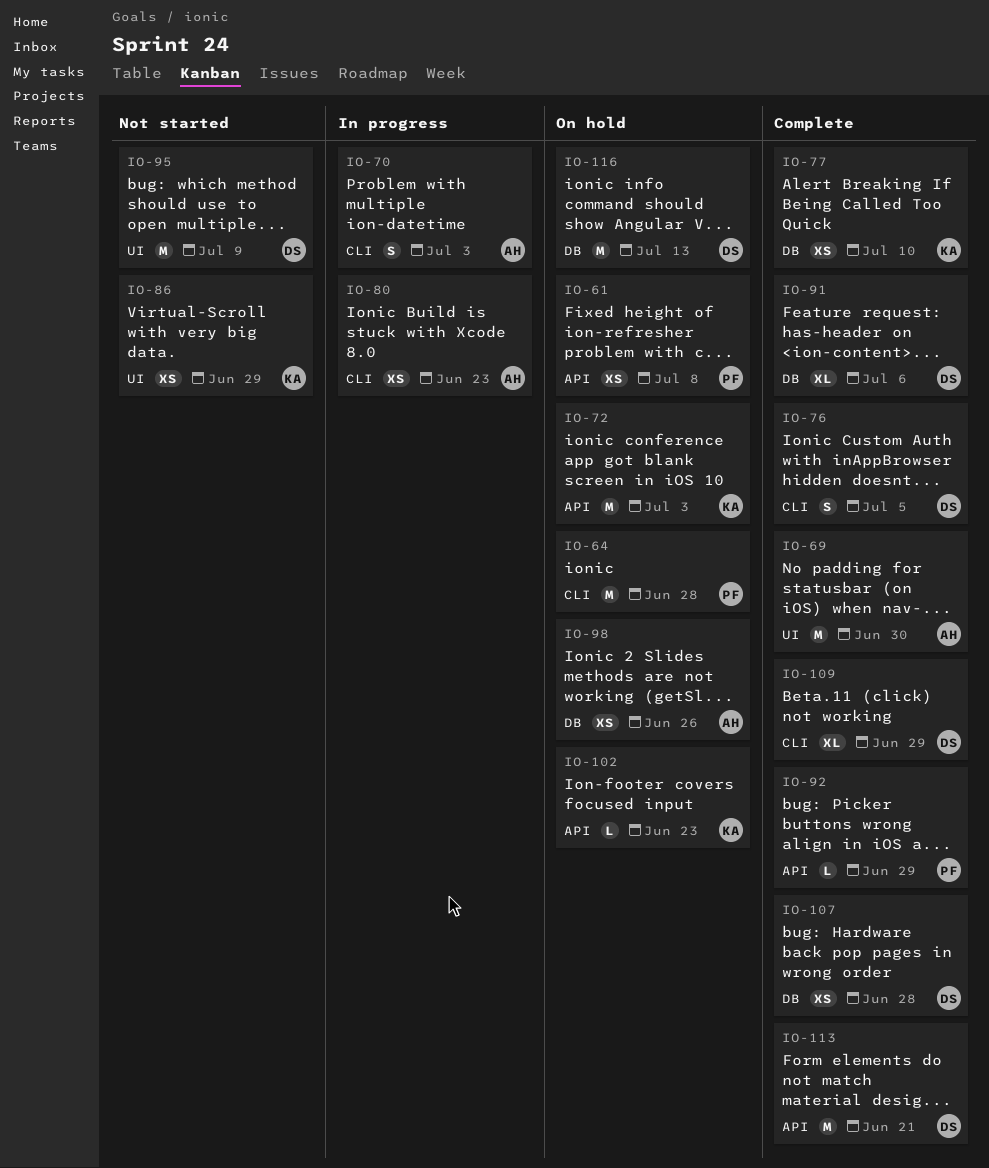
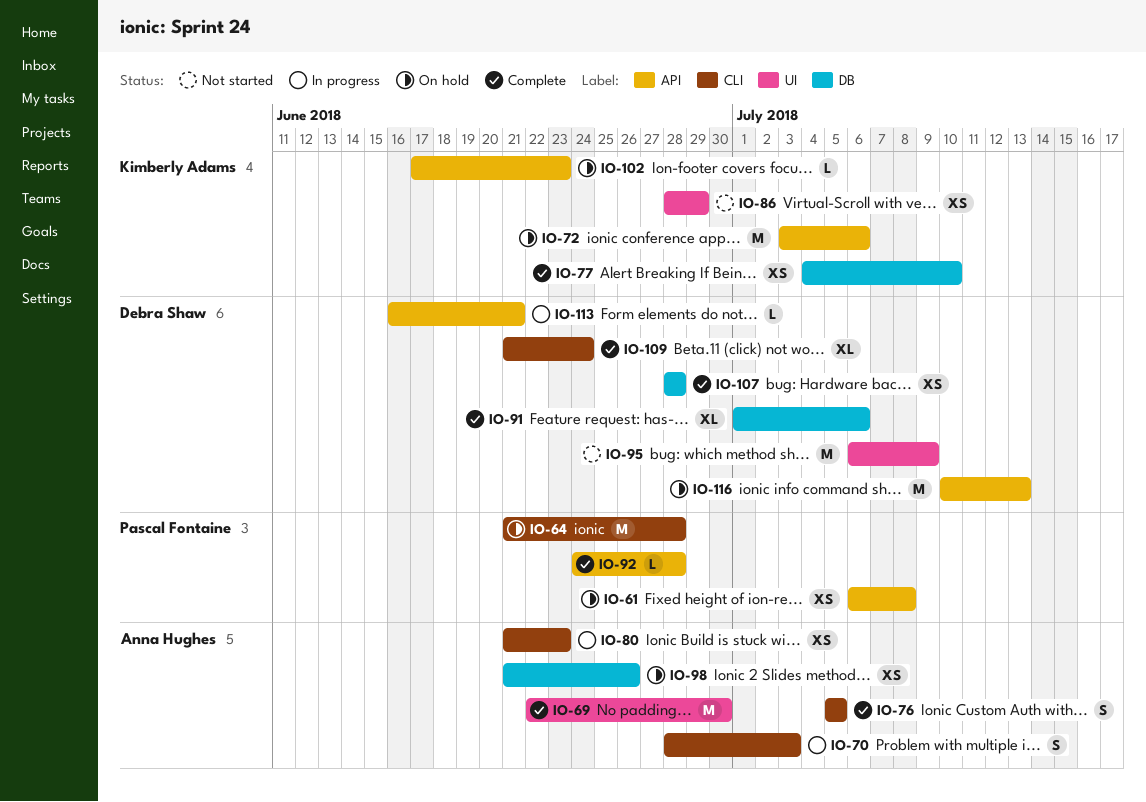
IO-72, due: Jul 3 -> Jul 6
IO-76, owner: Debra Shaw -> Anna Hughes
IO-92, due: Jun 29 -> Jun 28
IO-109, due: Jun 29 -> Jun 24
IO-113, status: Complete -> In progress
IO-113, estimate: M -> L
IO-116, label: DB -> API

